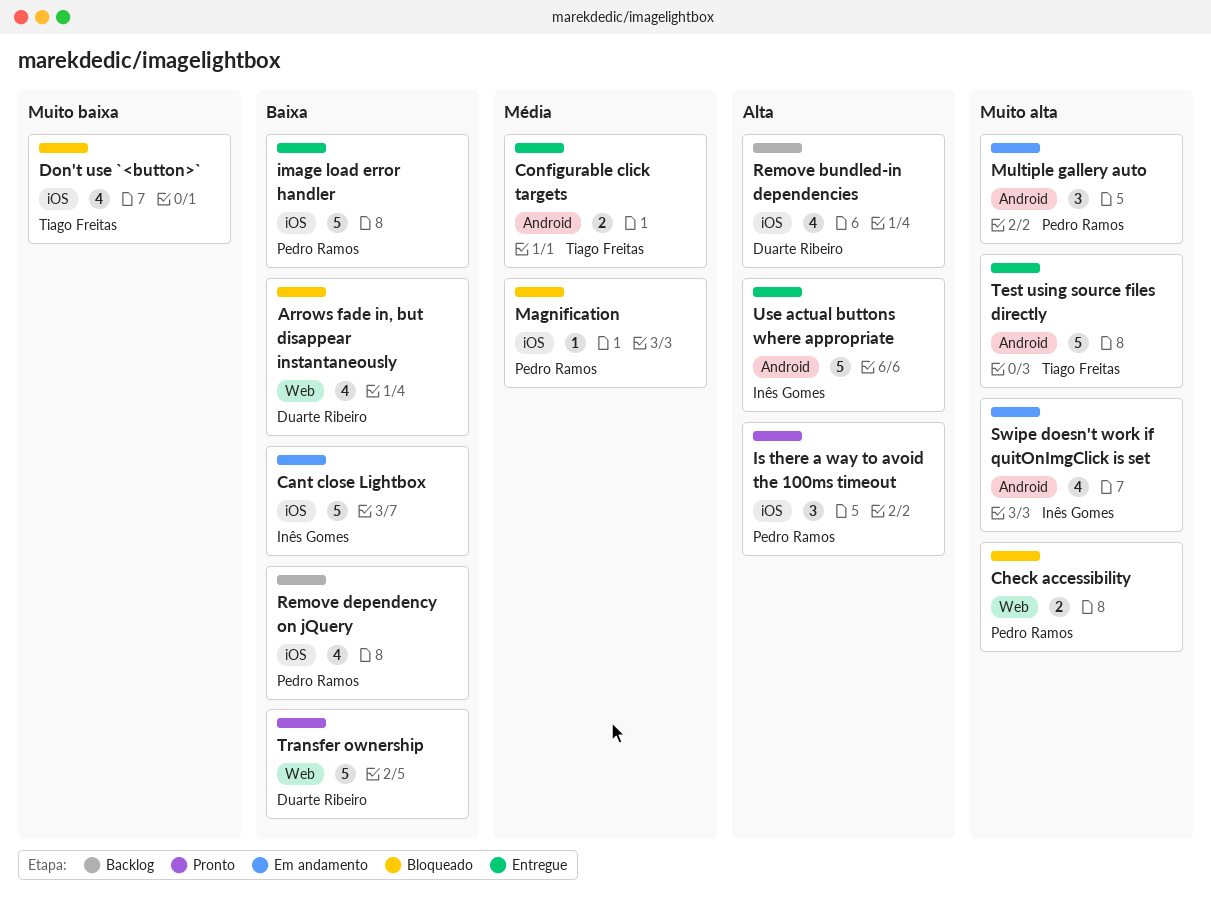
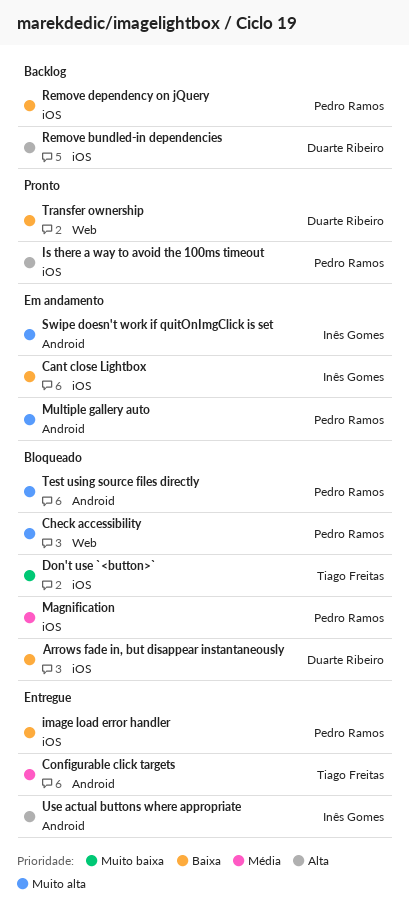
Arrows fade in, but disappear instantaneously, label: Web -> iOS
Test using source files directly, status: Entregue -> Bloqueado
Test using source files directly, owner: Tiago Freitas -> Pedro Ramos

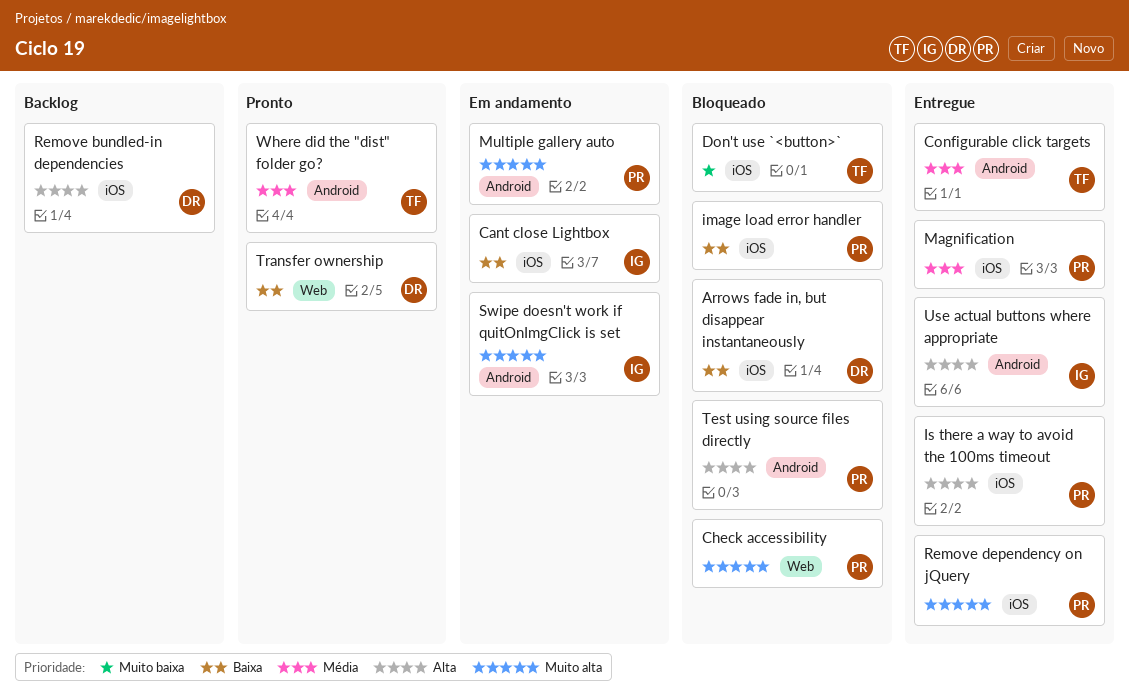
image load error handler, status: Entregue -> Bloqueado
Is there a way to avoid the 100ms timeout, status: Pronto -> Entregue
Magnification, status: Bloqueado -> Entregue
Remove dependency on jQuery, status: Backlog -> Entregue
Remove dependency on jQuery, priority: Baixa -> Muito alta
Test using source files directly, priority: Muito alta -> Alta
Where did the "dist" folder go?: none -> present

